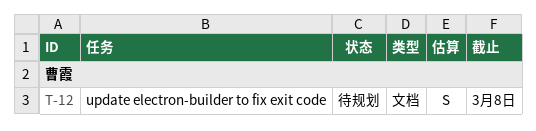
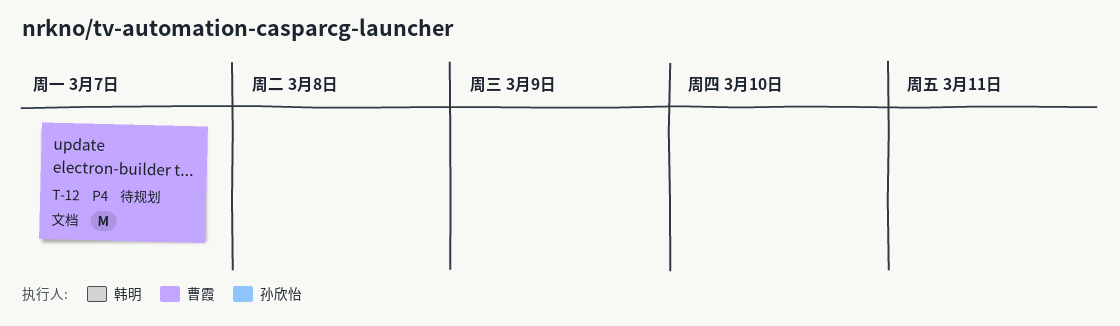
T-12, estimate: S -> M
T-12, due: Mar 8 -> Mar 7

